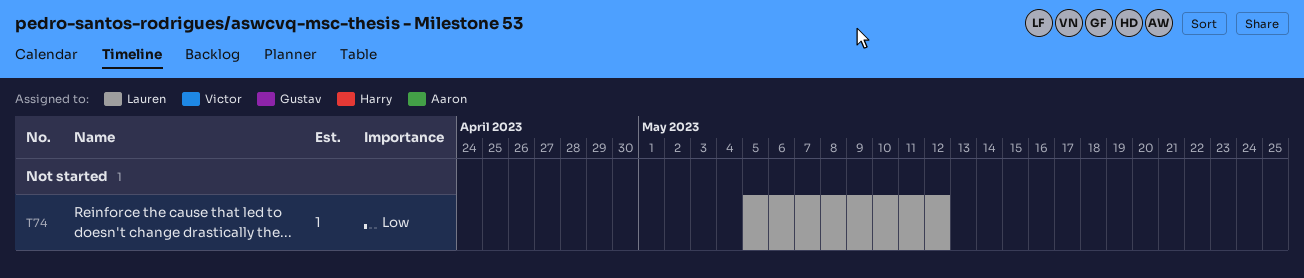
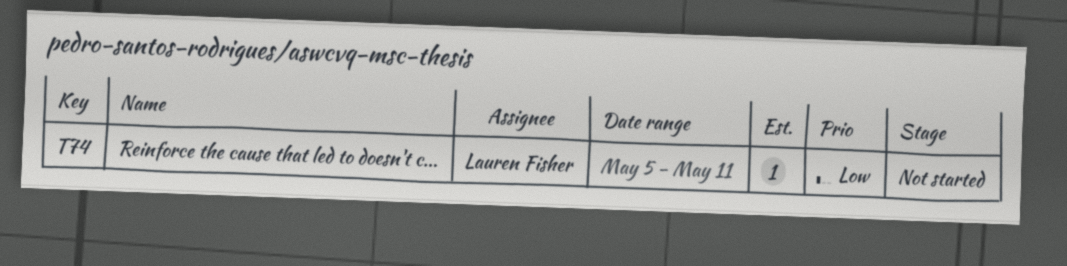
T74, due: May 12 -> May 11

